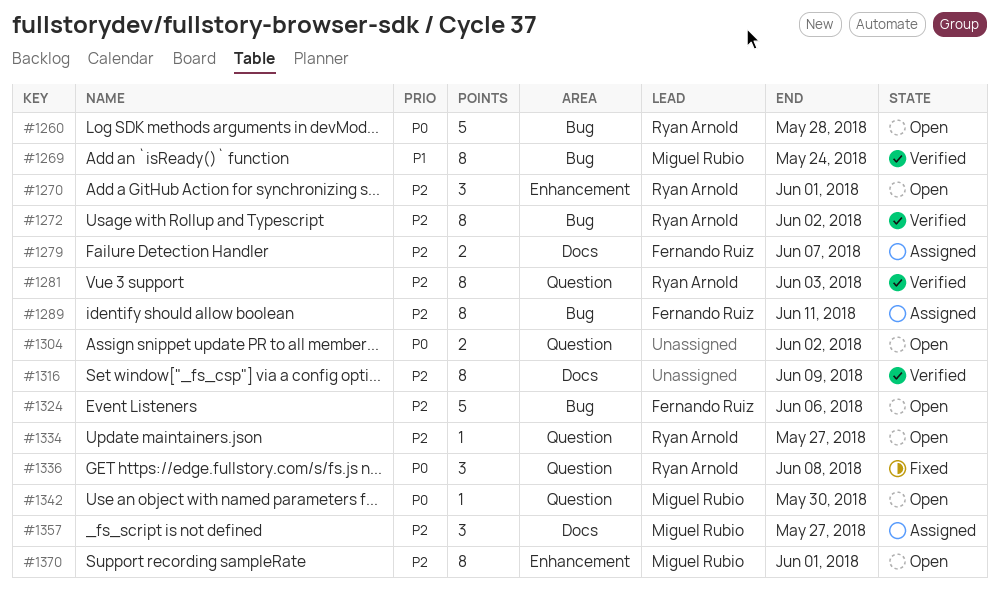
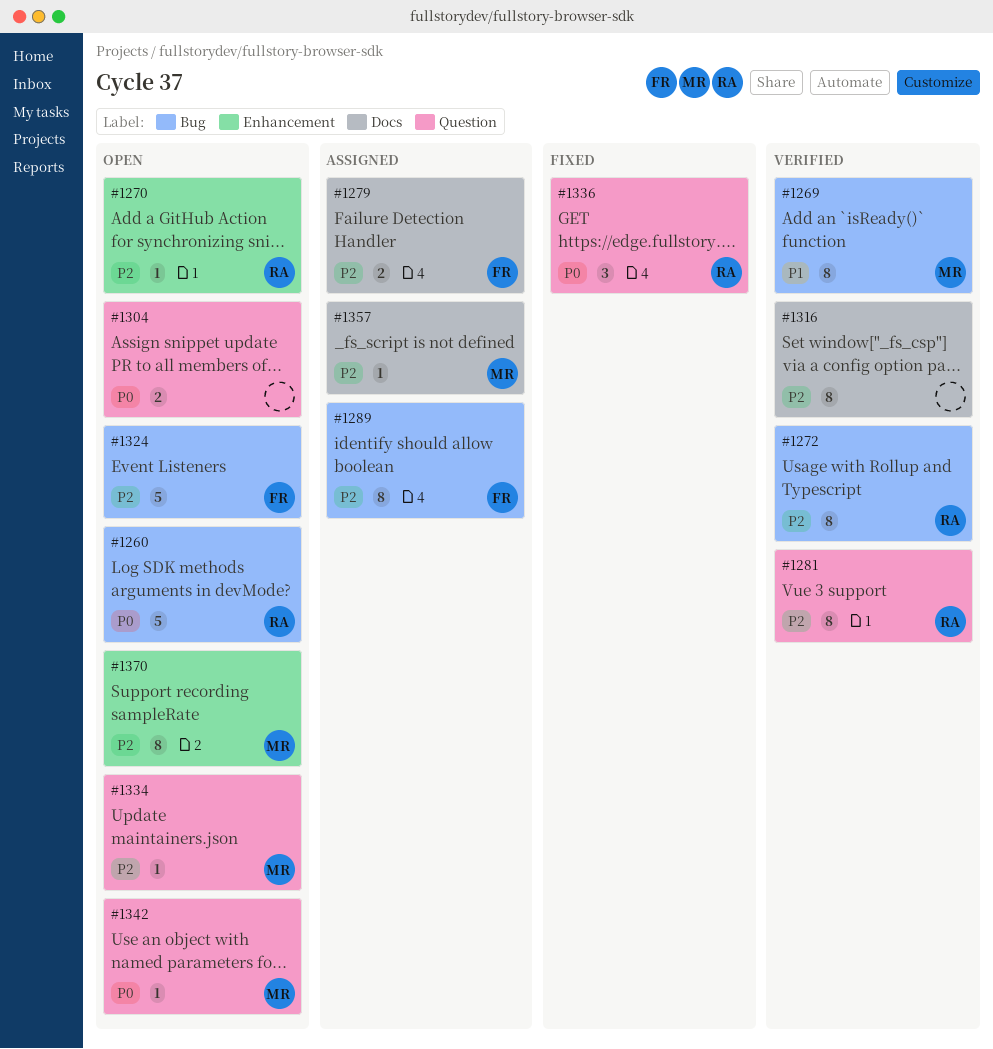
#1270, estimate: 3 -> 1
#1334, owner: Ryan Arnold -> Miguel Rubio
#1357, estimate: 3 -> 1

